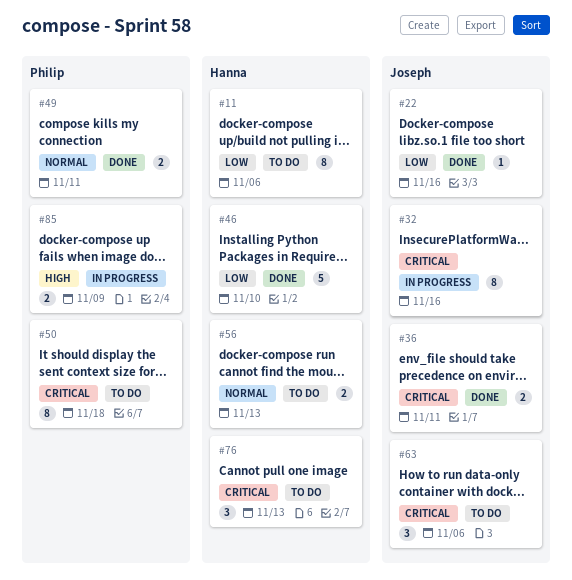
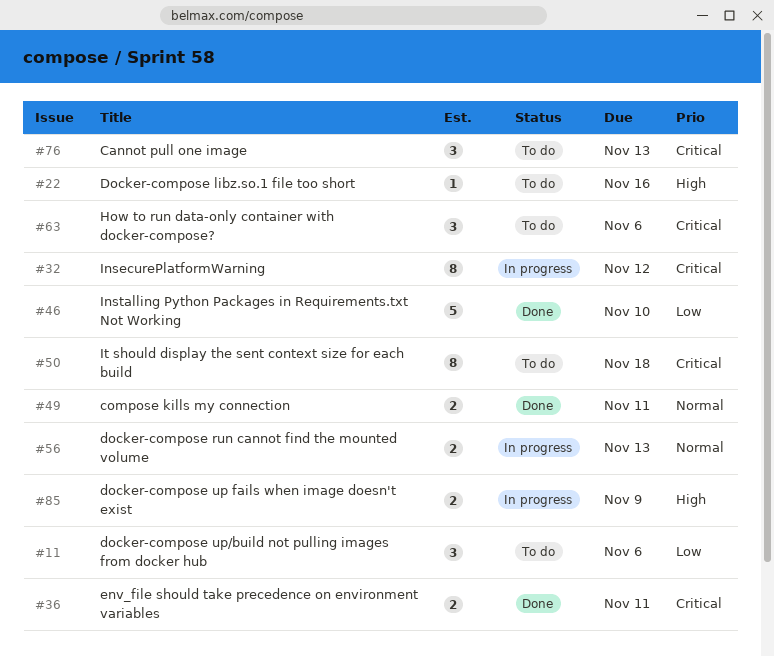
#11, estimate: 8 -> 3
#22, status: Done -> To do
#22, priority: Low -> High
#32, due: Nov 16 -> Nov 12
#56, status: To do -> In progress

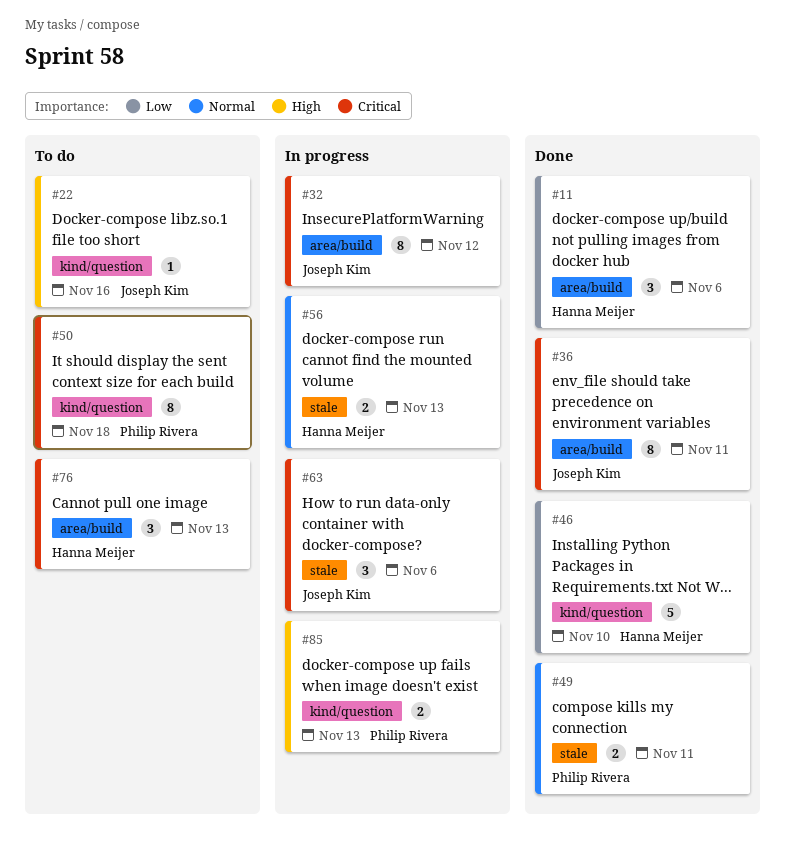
#11, status: To do -> Done
#36, estimate: 2 -> 8
#63, status: To do -> In progress
#85, due: Nov 9 -> Nov 13

